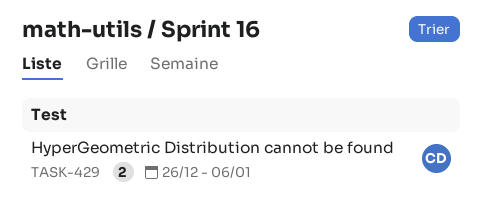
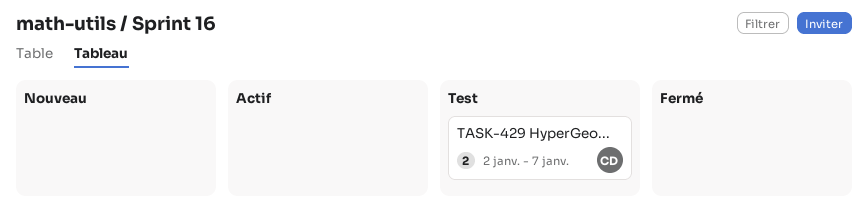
TASK-429, start: Dec 26 -> Jan 2
TASK-429, due: Jan 6 -> Jan 7

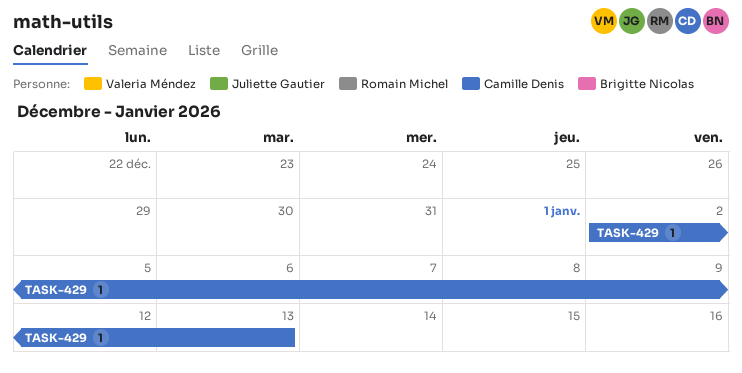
TASK-429, estimate: 2 -> 1
TASK-429, due: Jan 7 -> Jan 13

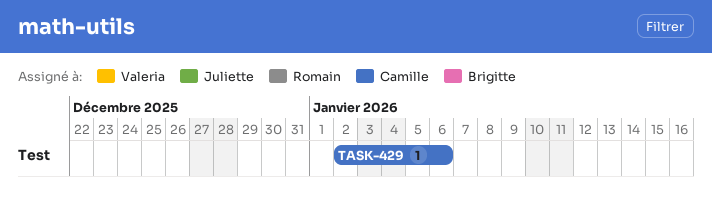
TASK-429, due: Jan 13 -> Jan 6

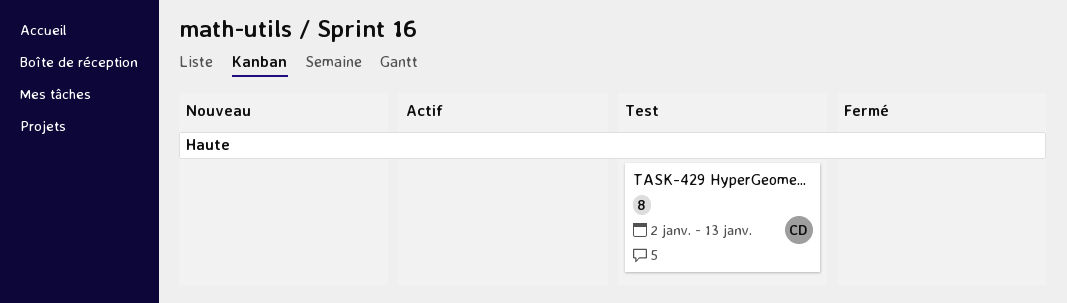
TASK-429, estimate: 1 -> 8
TASK-429, due: Jan 6 -> Jan 13

